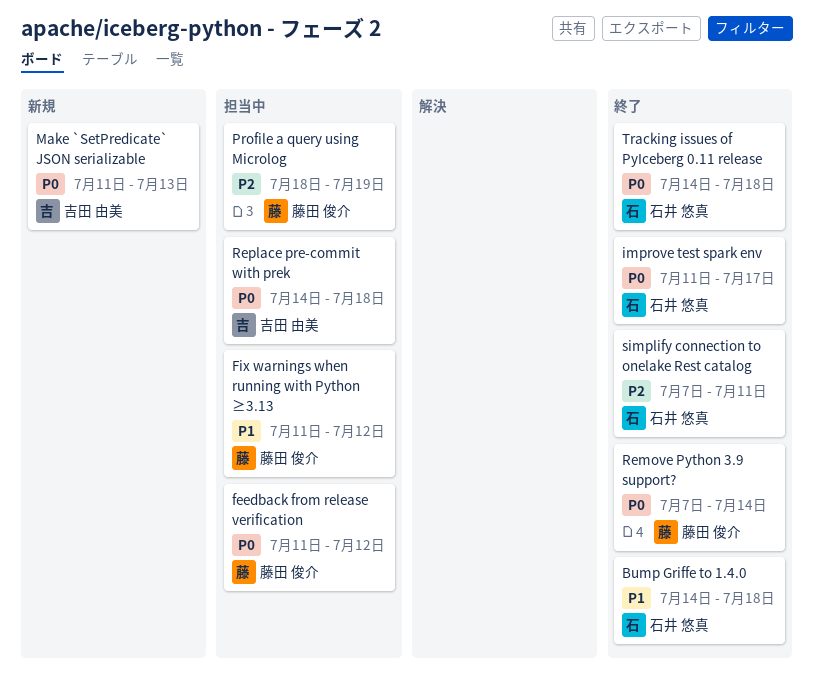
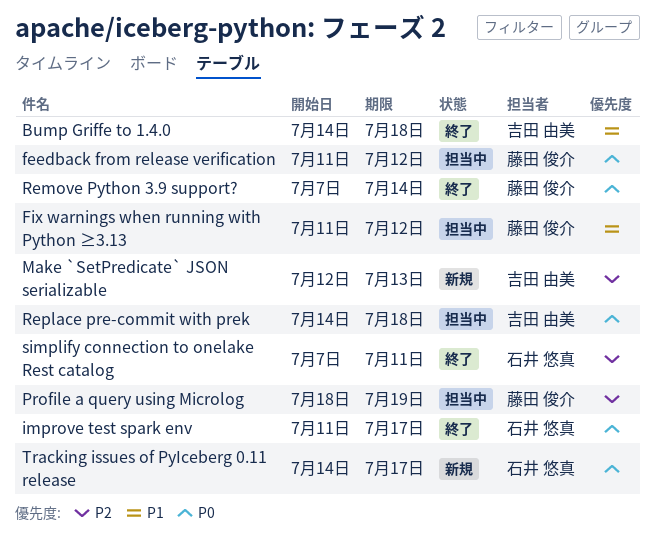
Bump Griffe to 1.4.0, owner: 石井 悠真 -> 吉田 由美
Make `SetPredicate` JSON serializable, priority: P0 -> P2
Make `SetPredicate` JSON serializable, start: Jul 11 -> Jul 12
Tracking issues of PyIceberg 0.11 release, status: 終了 -> 新規
Tracking issues of PyIceberg 0.11 release, due: Jul 18 -> Jul 17

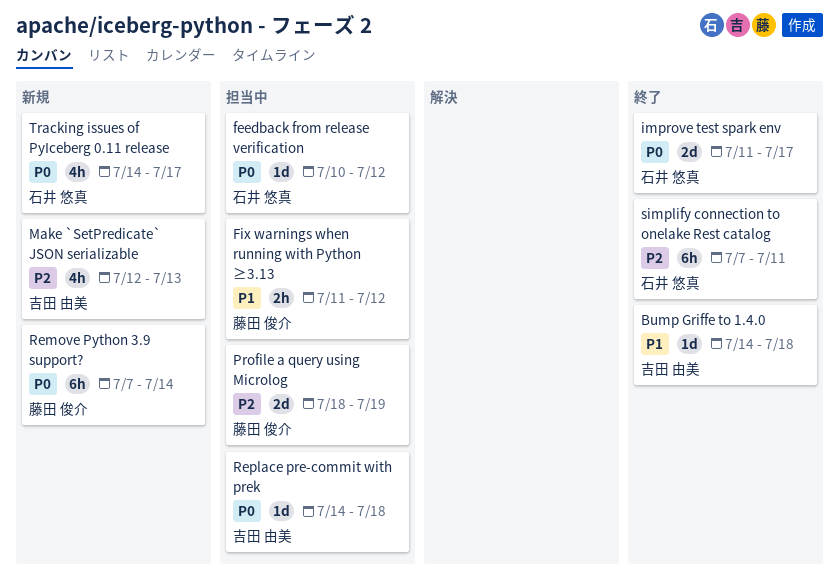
feedback from release verification, owner: 藤田 俊介 -> 石井 悠真
feedback from release verification, start: Jul 11 -> Jul 10
Remove Python 3.9 support?, status: 終了 -> 新規

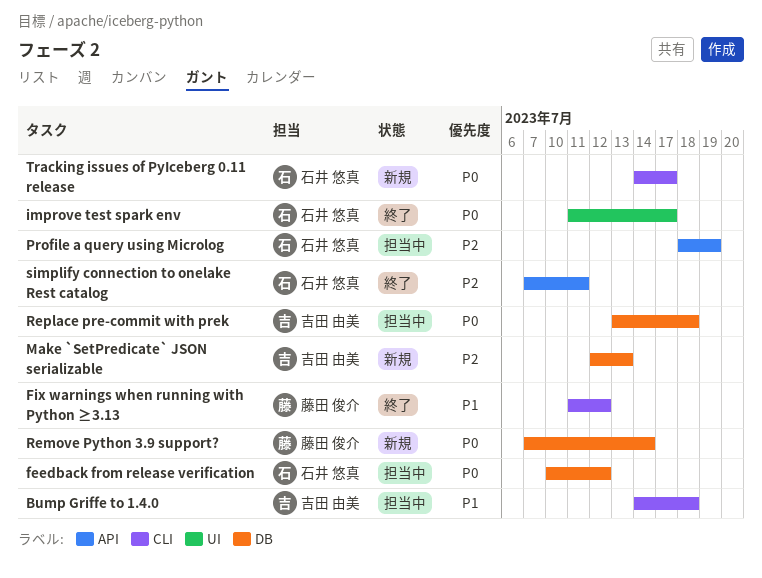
Bump Griffe to 1.4.0, status: 終了 -> 担当中
Fix warnings when running with Python ≥3.13, status: 担当中 -> 終了
Profile a query using Microlog, owner: 藤田 俊介 -> 石井 悠真
Replace pre-commit with prek, start: Jul 14 -> Jul 13

